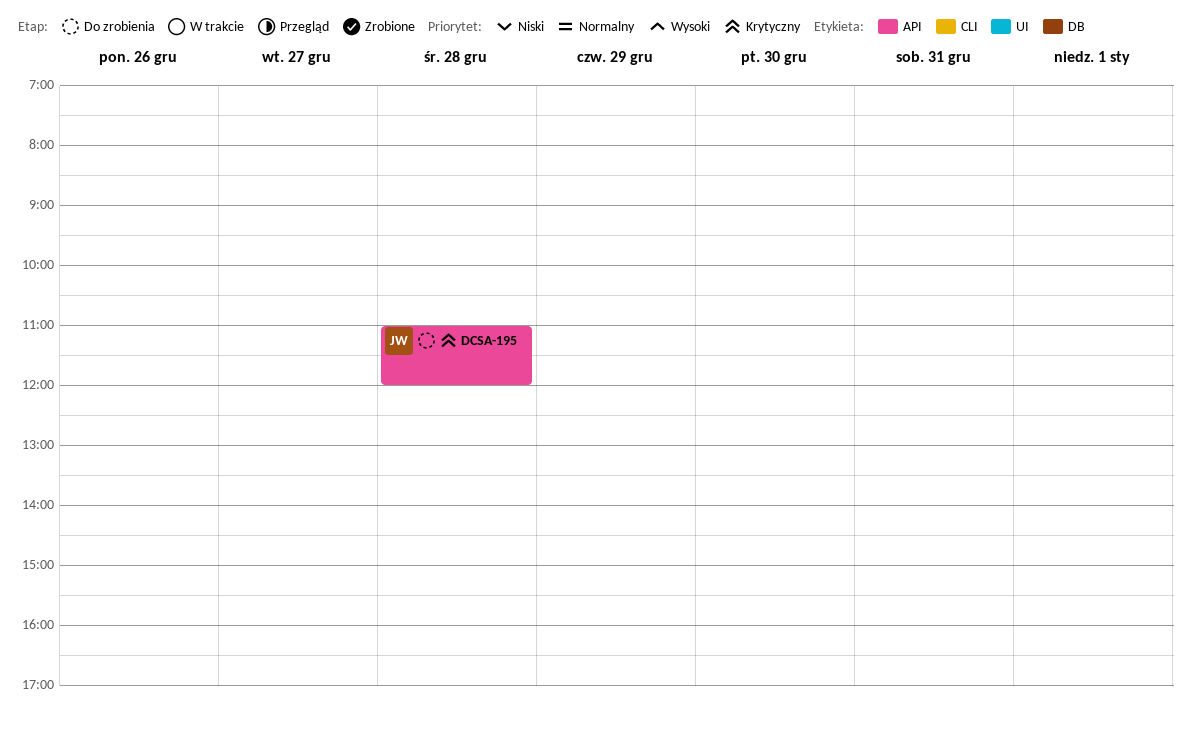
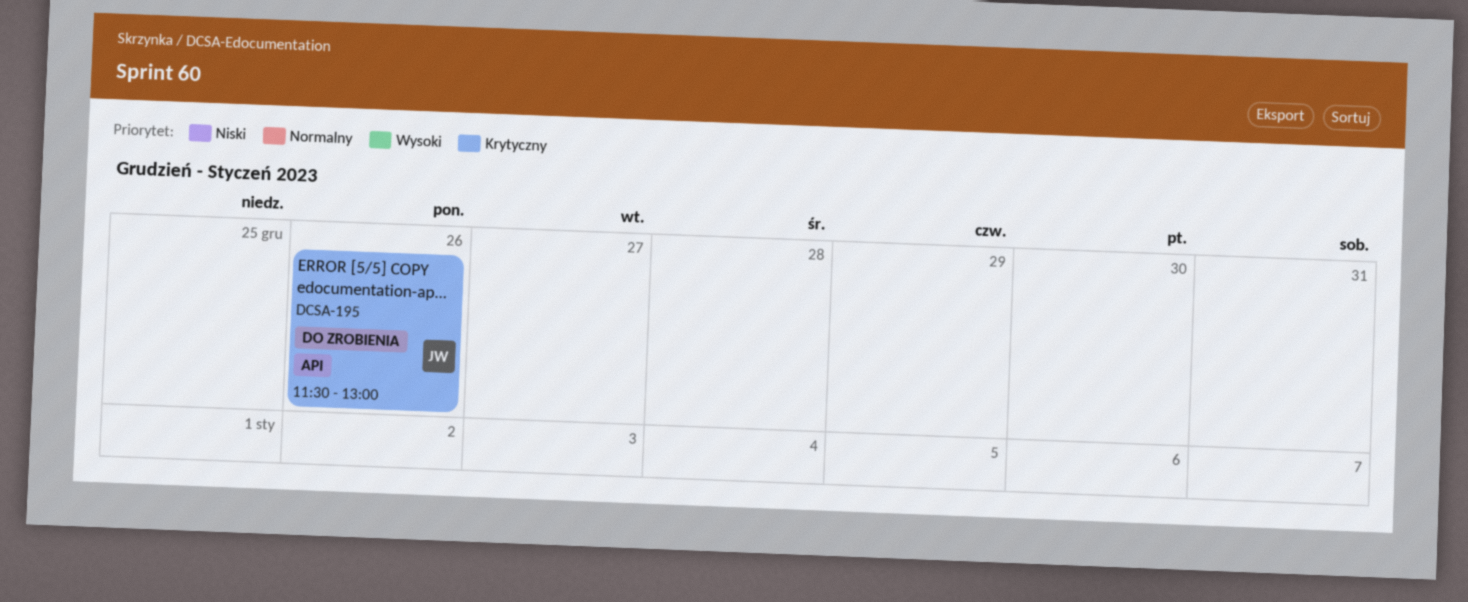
DCSA-195, day: Dec 28 -> Dec 26
DCSA-195, begins: 11:00 -> 11:30
DCSA-195, ends: 12:00 -> 13:00

